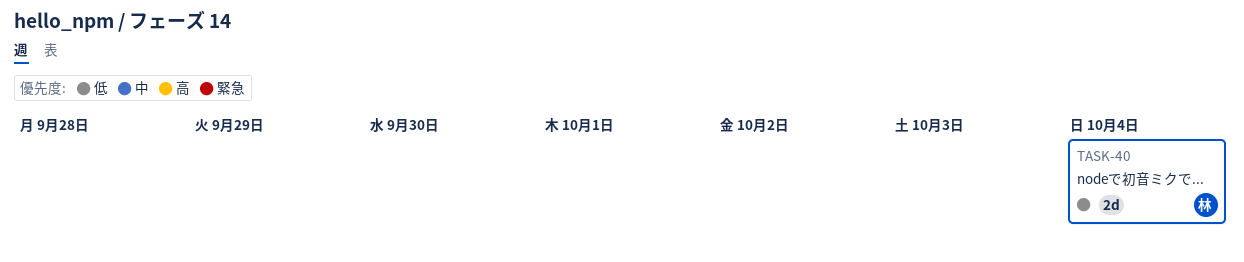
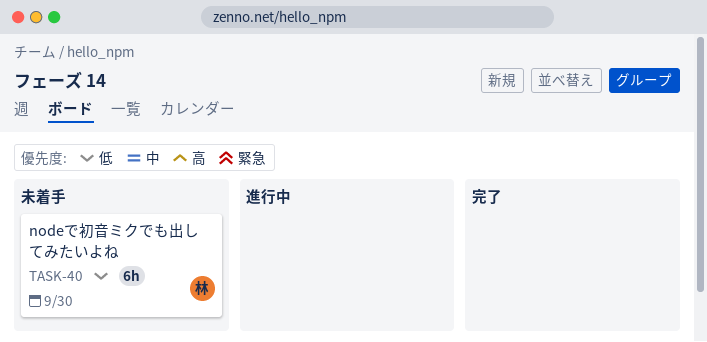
TASK-40, estimate: 2d -> 6h
TASK-40, due: Oct 4 -> Sep 30

